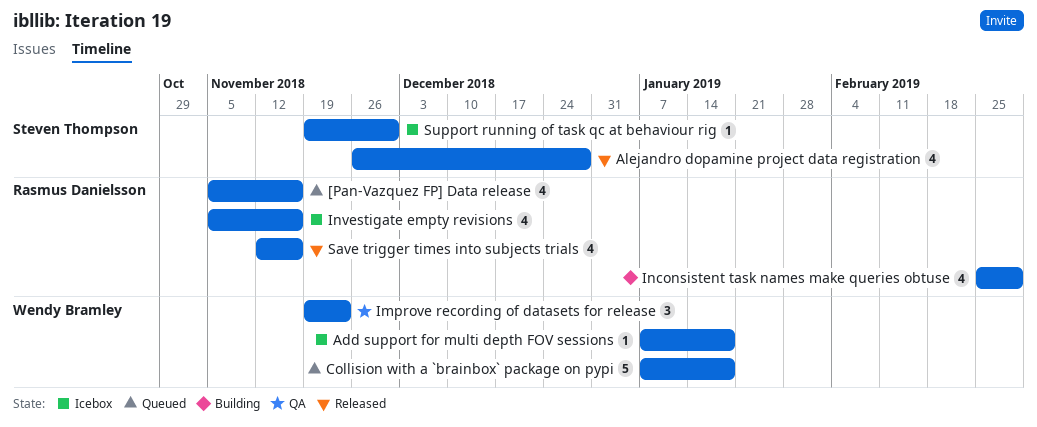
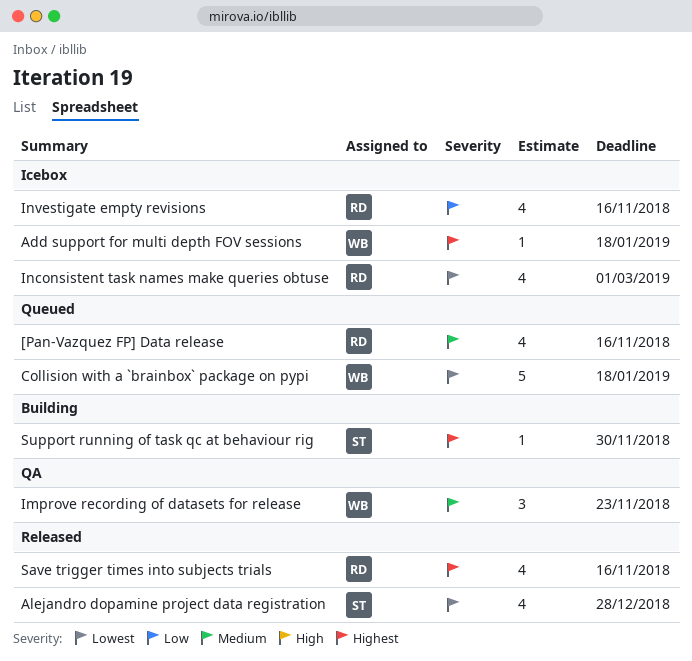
Inconsistent task names make queries obtuse, status: Building -> Icebox
Support running of task qc at behaviour rig, status: Icebox -> Building

